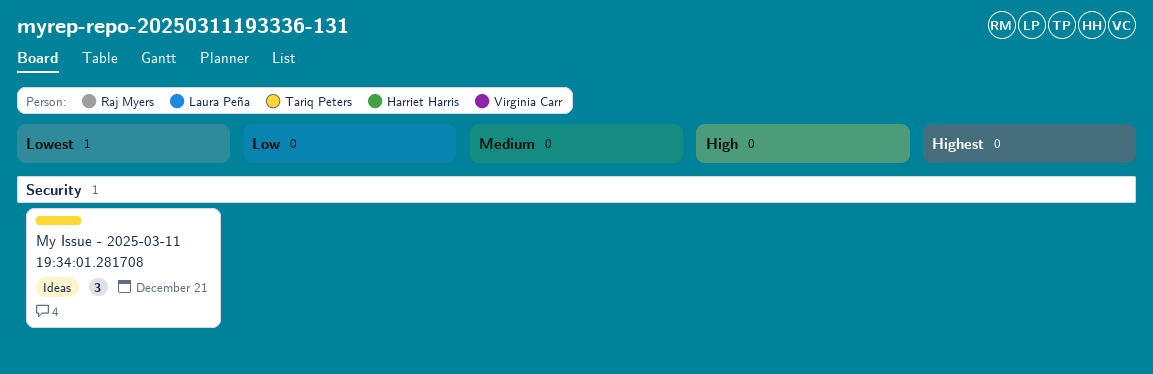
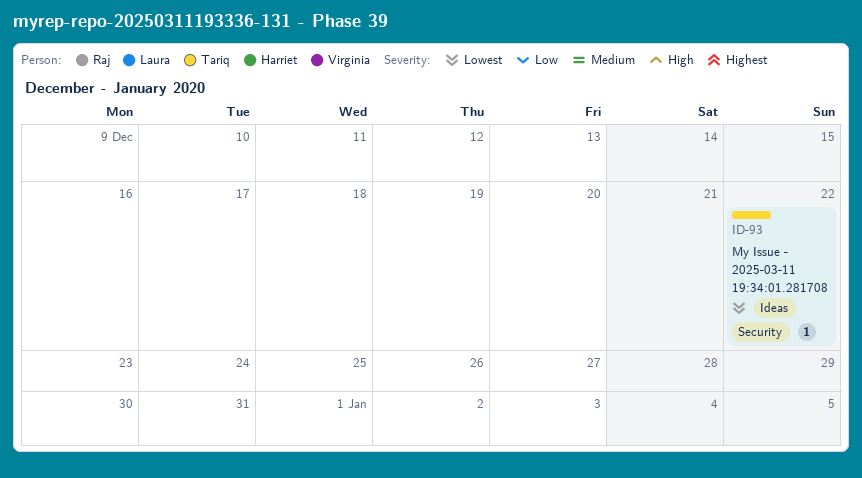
My Issue - 2025-03-11 19:34:01.281708, estimate: 3 -> 1
My Issue - 2025-03-11 19:34:01.281708, due: Dec 21 -> Dec 22

